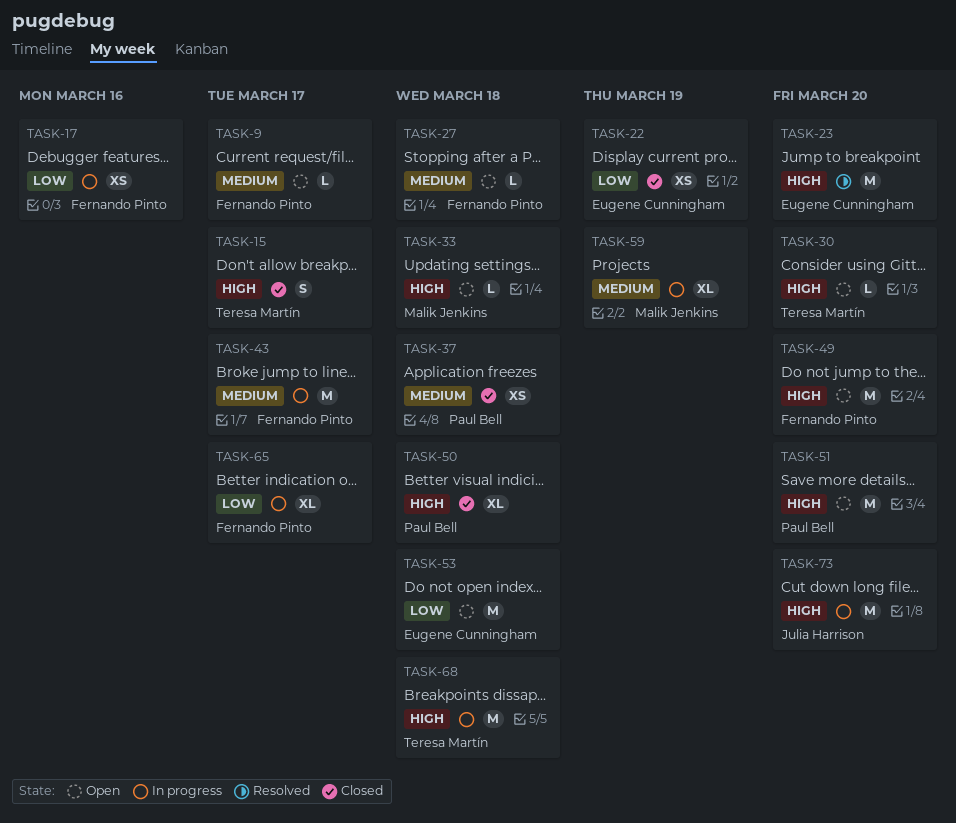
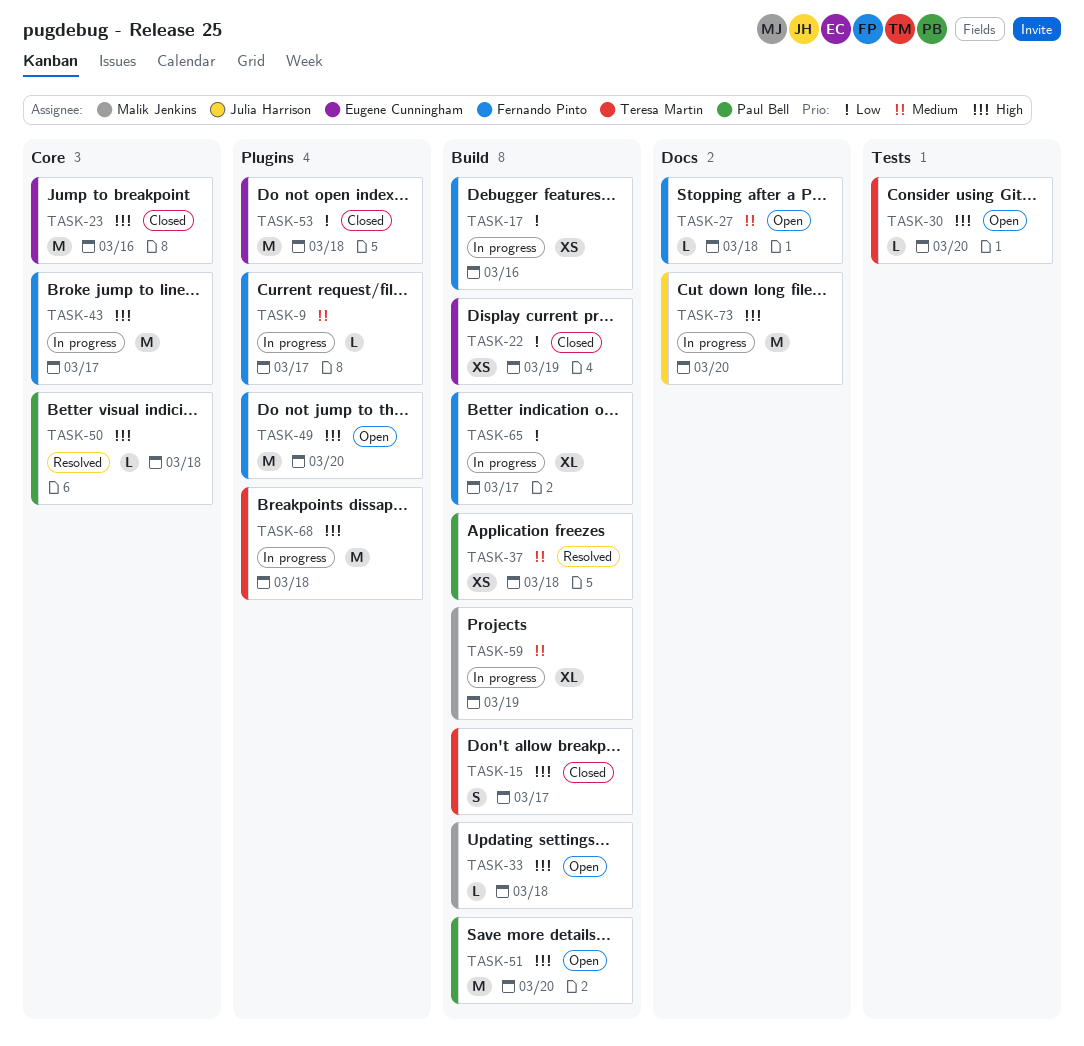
TASK-9, status: Open -> In progress
TASK-23, status: Resolved -> Closed
TASK-23, due: Mar 20 -> Mar 16
TASK-37, status: Closed -> Resolved
TASK-43, priority: Medium -> High
TASK-50, status: Closed -> Resolved
TASK-50, estimate: XL -> L
TASK-53, status: Open -> Closed

